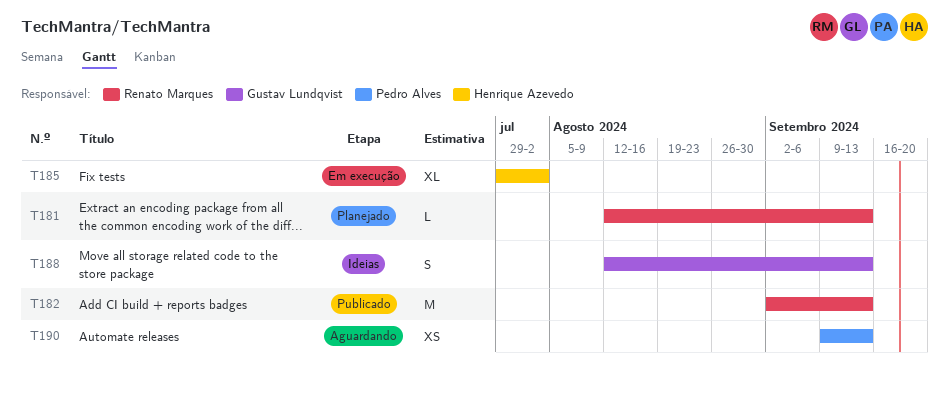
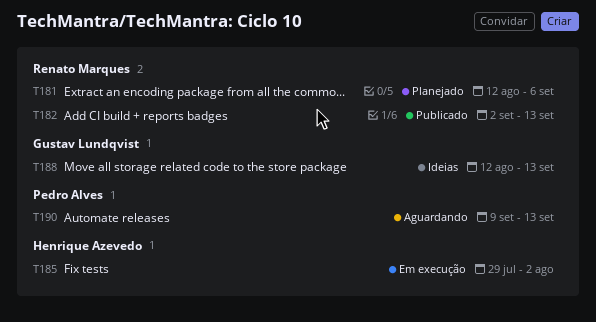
T181, due: Sep 13 -> Sep 6

